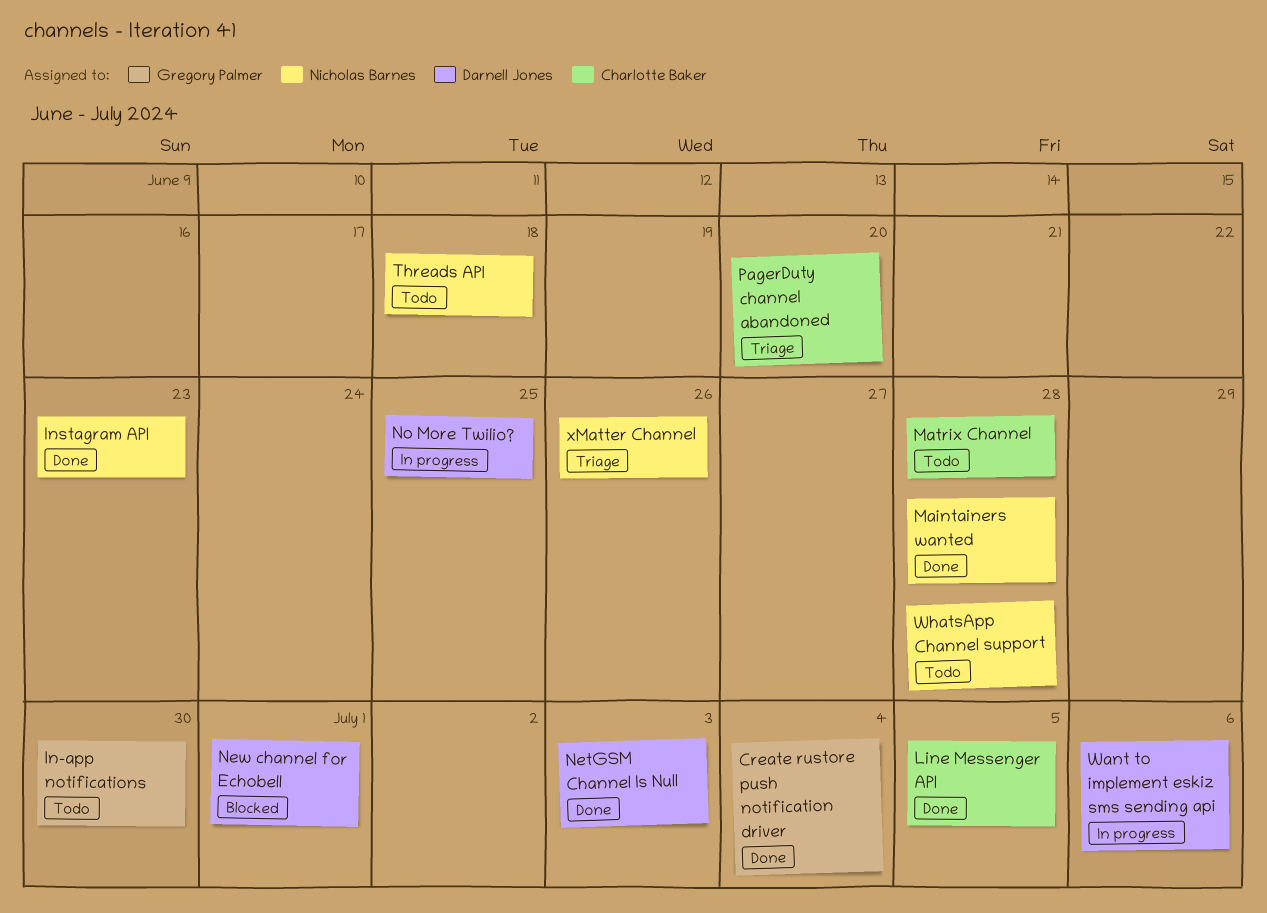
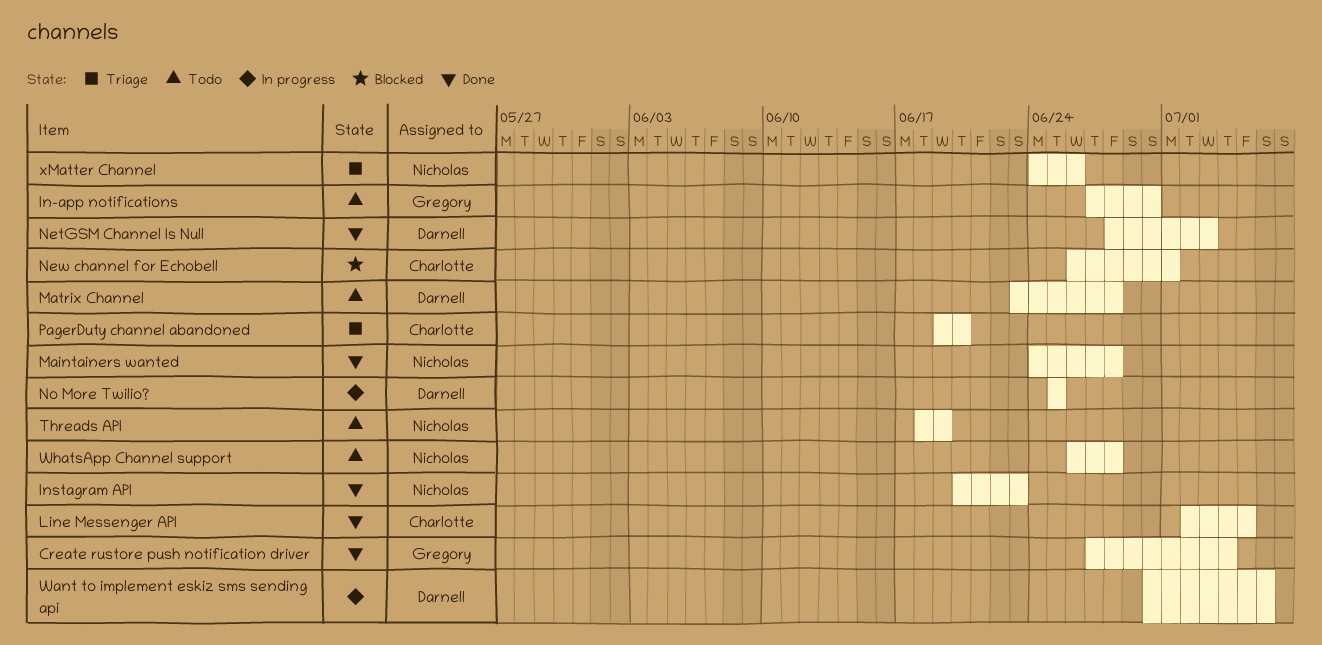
Matrix Channel, owner: Charlotte Baker -> Darnell Jones
New channel for Echobell, owner: Darnell Jones -> Charlotte Baker
Threads API, due: Jun 18 -> Jun 19

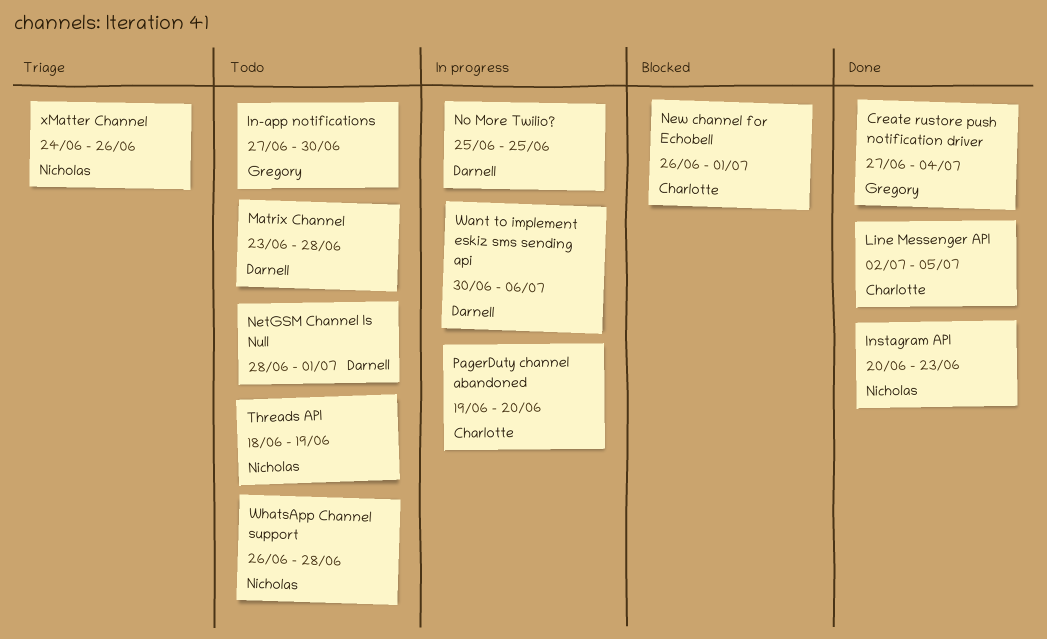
Maintainers wanted: present -> none
NetGSM Channel Is Null, status: Done -> Todo
NetGSM Channel Is Null, due: Jul 3 -> Jul 1
PagerDuty channel abandoned, status: Triage -> In progress

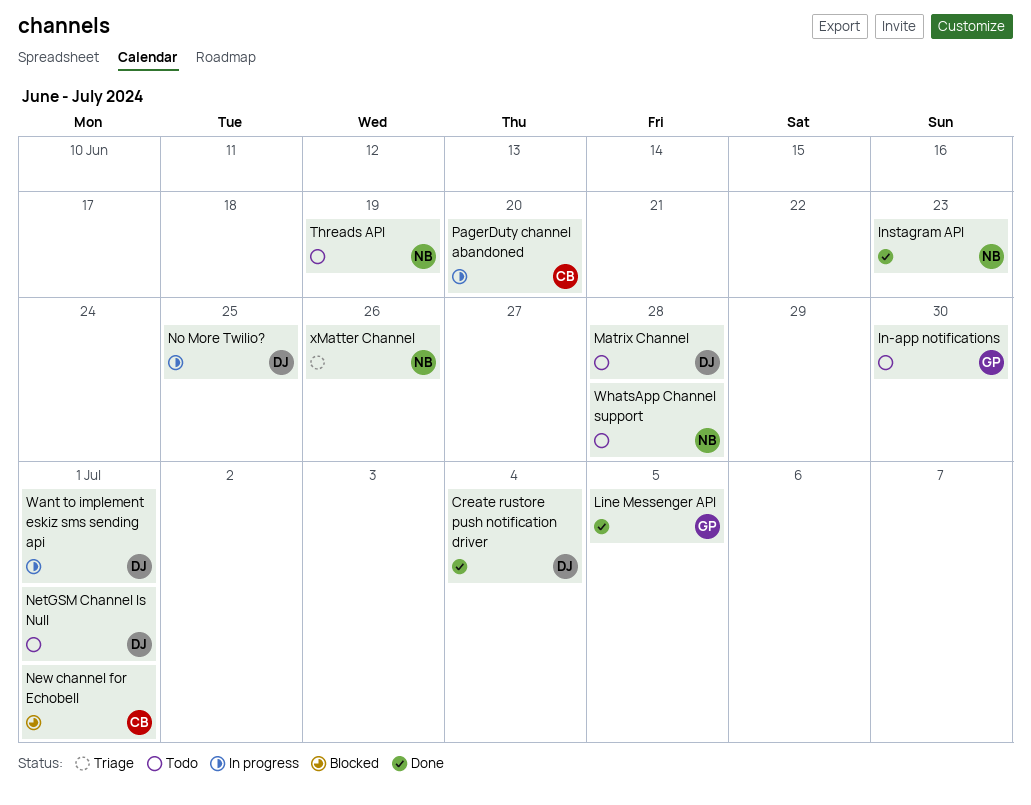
Create rustore push notification driver, owner: Gregory -> Darnell
Line Messenger API, owner: Charlotte -> Gregory
Want to implement eskiz sms sending api, due: Jul 6 -> Jul 1

